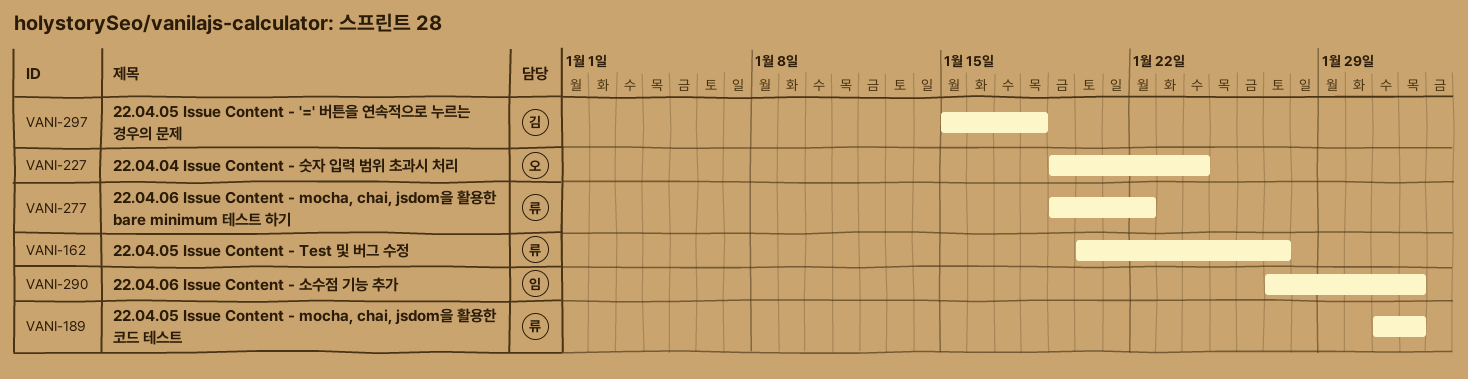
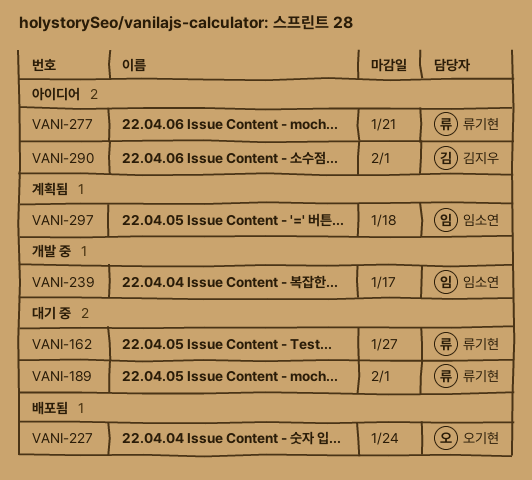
VANI-239: none -> present
VANI-277, due: Jan 22 -> Jan 21
VANI-290, owner: 임소연 -> 김지우
VANI-297, owner: 김지우 -> 임소연

